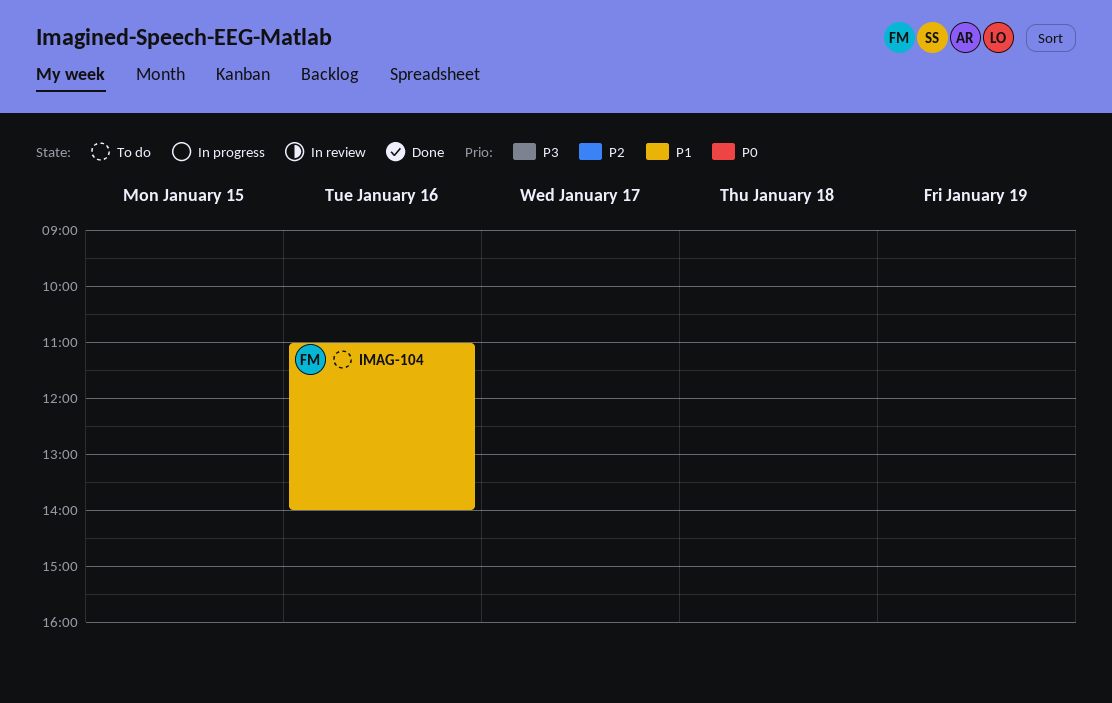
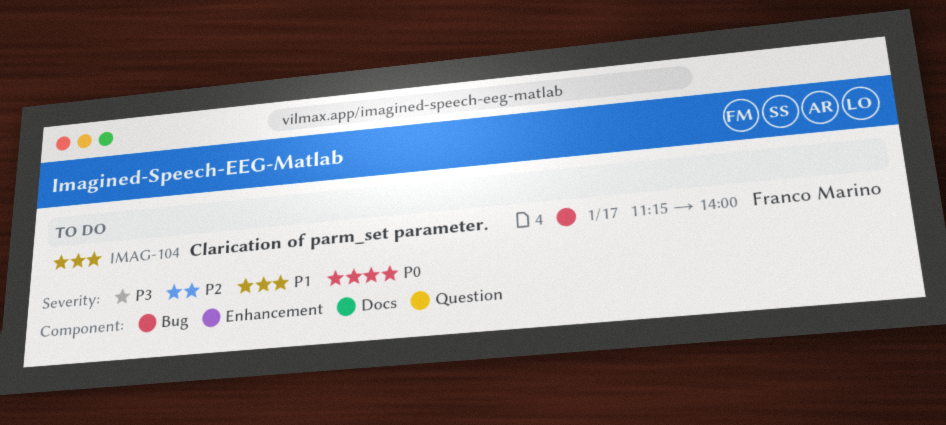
IMAG-104, day: Jan 16 -> Jan 17
IMAG-104, begins: 11:00 -> 11:15

